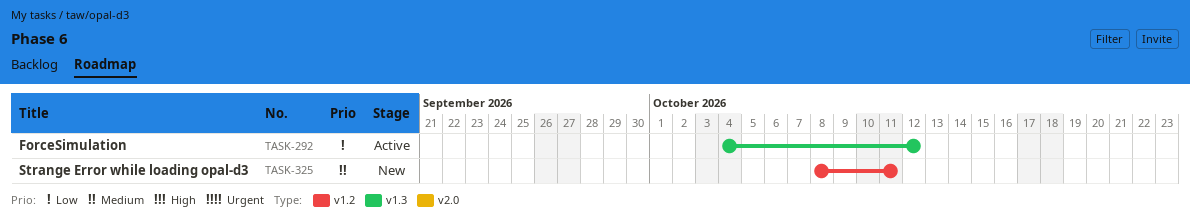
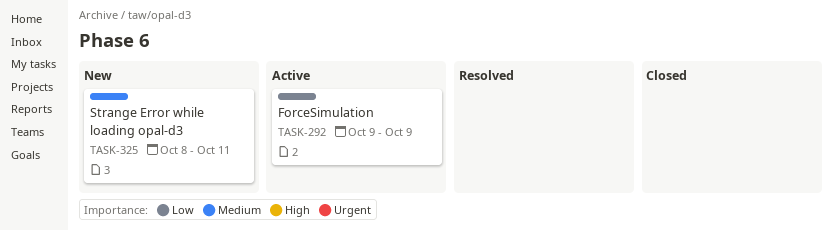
TASK-292, start: Oct 4 -> Oct 9
TASK-292, due: Oct 12 -> Oct 9

